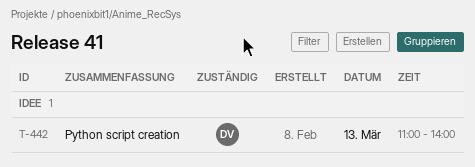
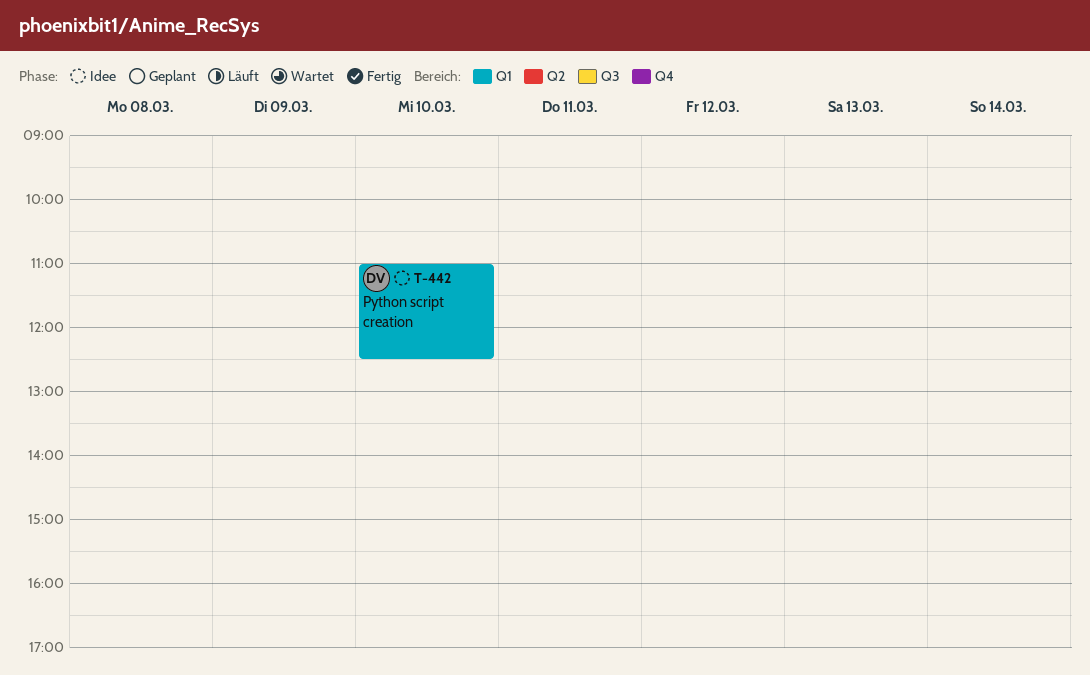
T-442, day: Mar 13 -> Mar 10
T-442, ends: 14:00 -> 12:30

